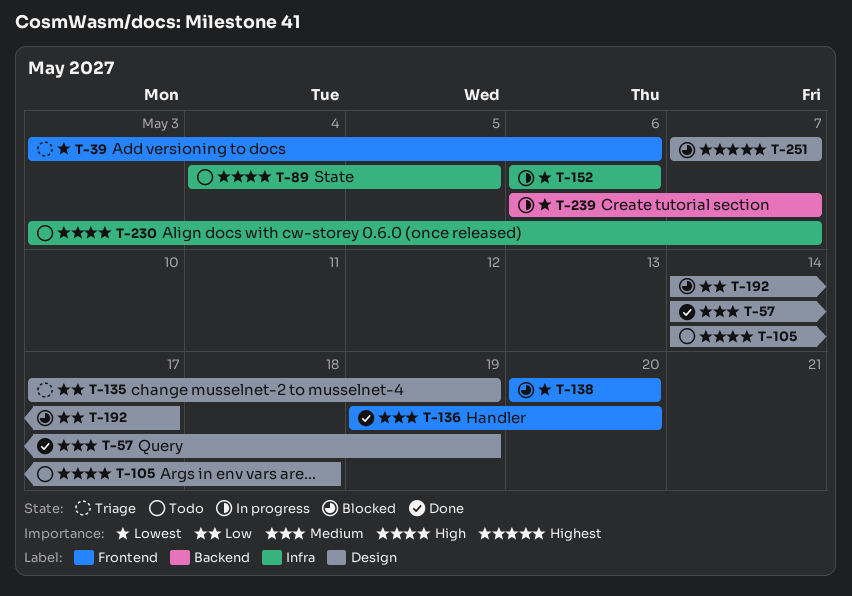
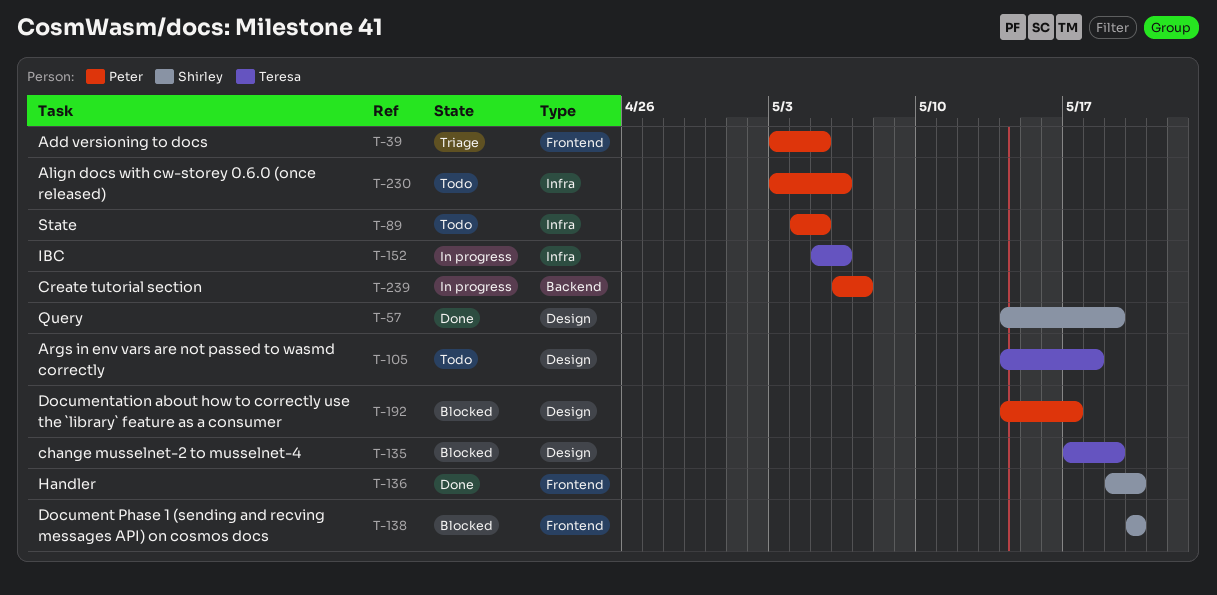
T-39, due: May 6 -> May 5
T-135, status: Triage -> Blocked
T-152, start: May 6 -> May 5
T-230, due: May 7 -> May 6
T-251: present -> none

